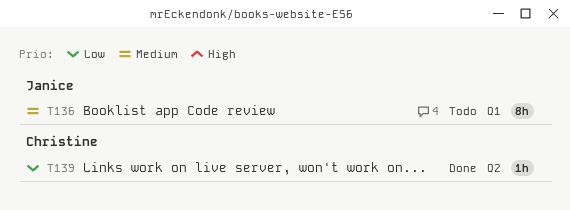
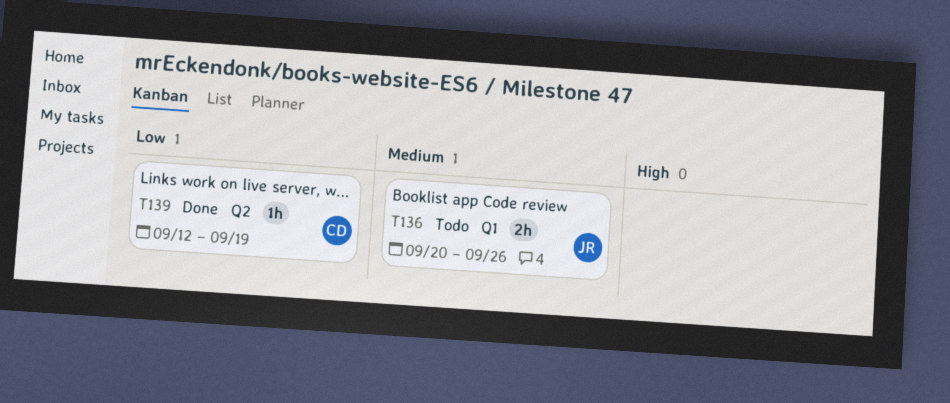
T136, estimate: 8h -> 2h

